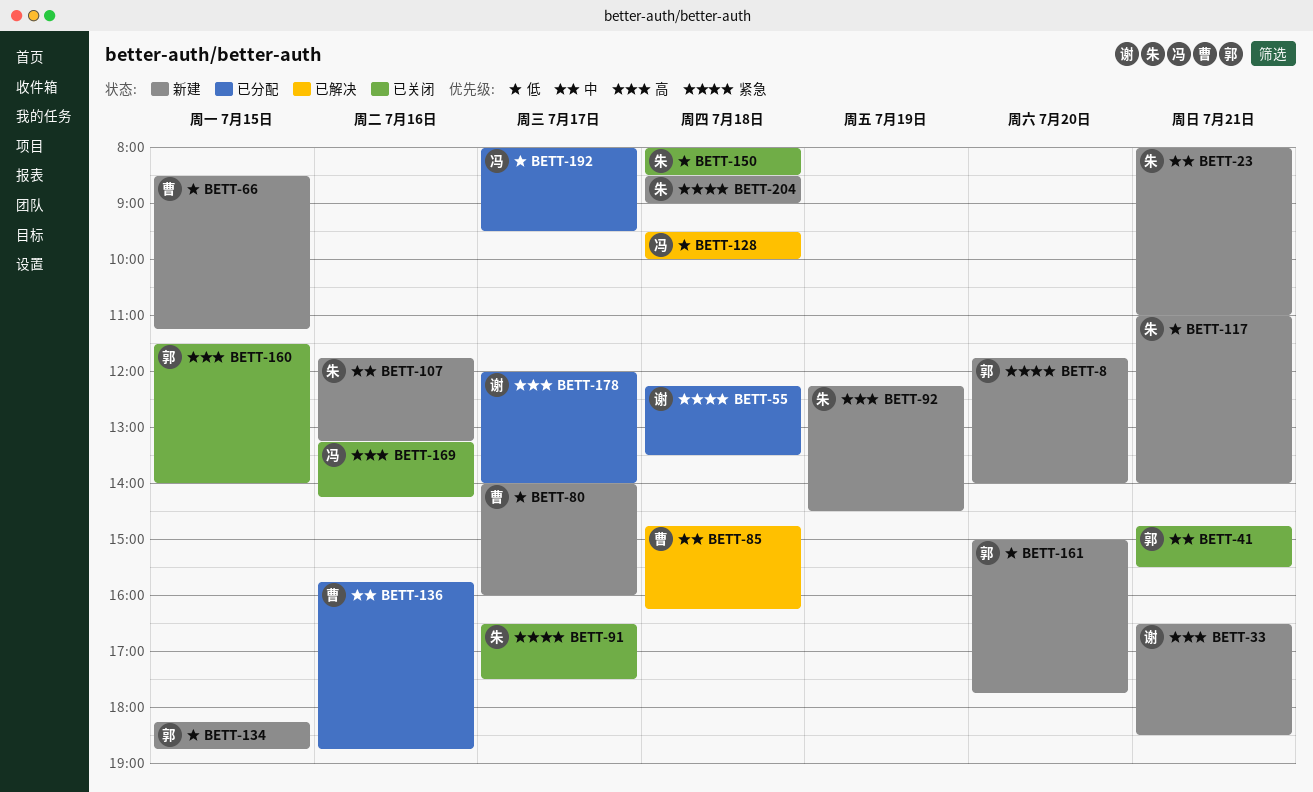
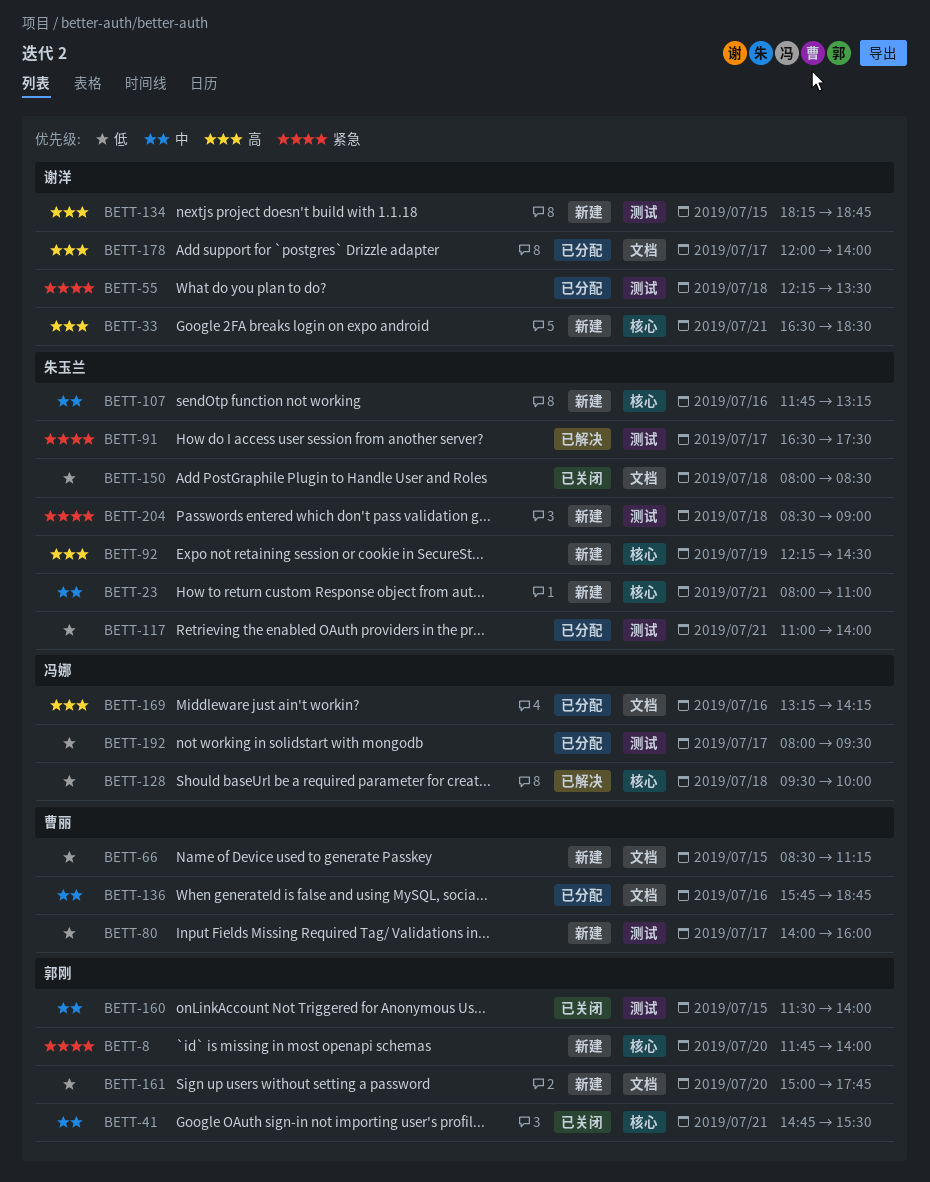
BETT-85: present -> none
BETT-91, status: 已关闭 -> 已解决
BETT-117, status: 新建 -> 已分配
BETT-134, owner: 郭刚 -> 谢洋
BETT-134, priority: 低 -> 高
BETT-160, priority: 高 -> 中
BETT-169, status: 已关闭 -> 已分配

